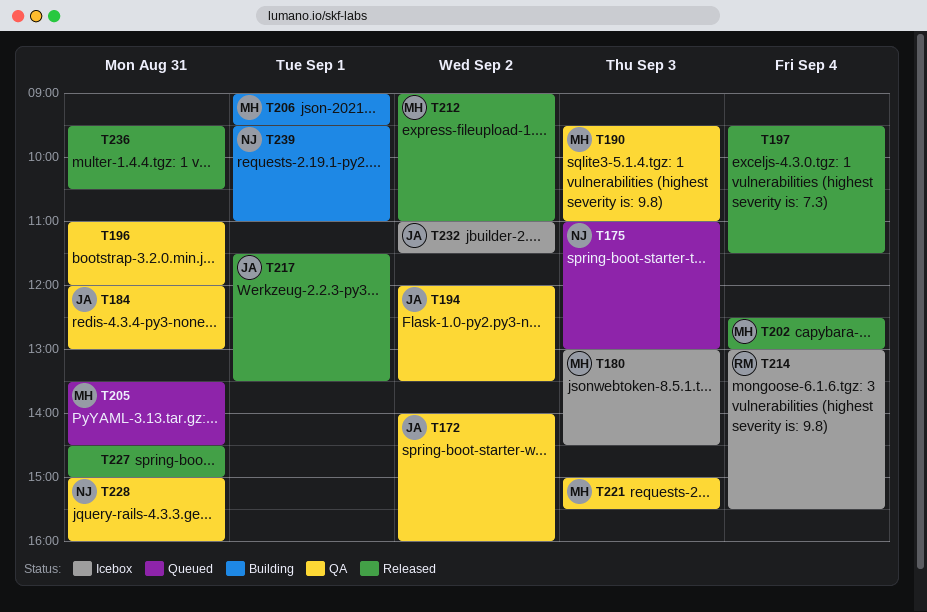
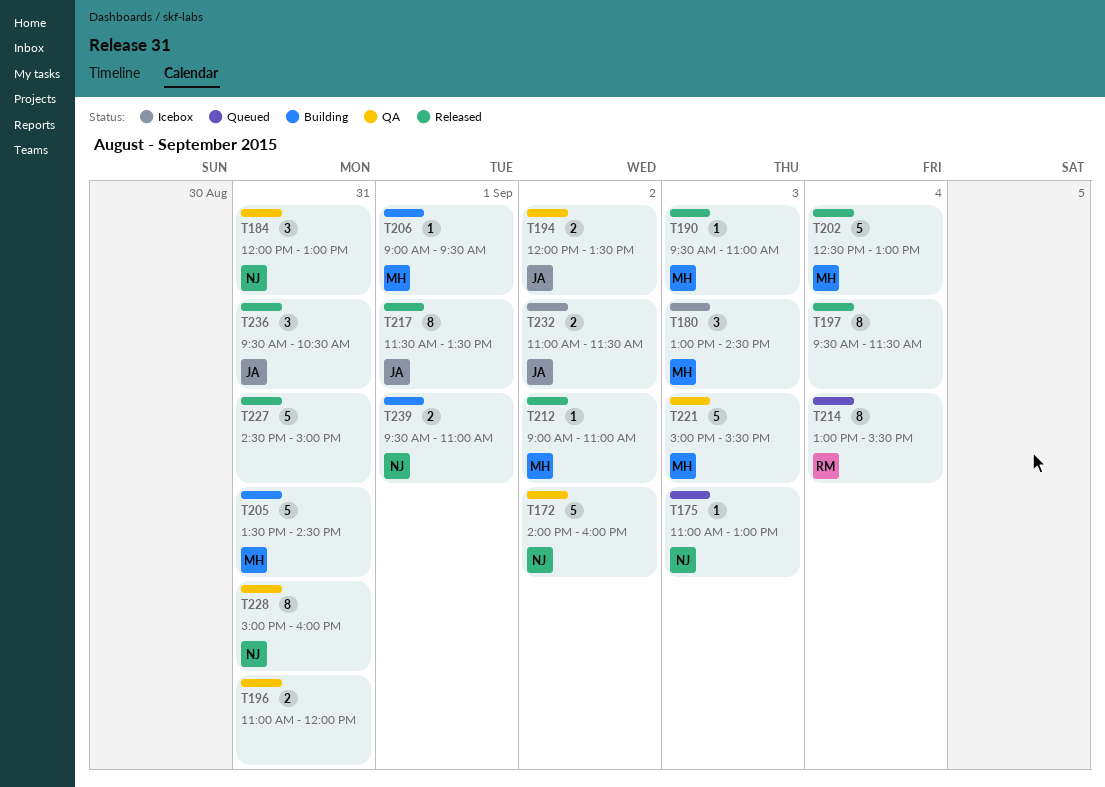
T172, owner: JA -> NJ
T184, owner: JA -> NJ
T190, status: QA -> Released
T205, status: Queued -> Building
T214, status: Icebox -> Queued
T236, owner: none -> JA

